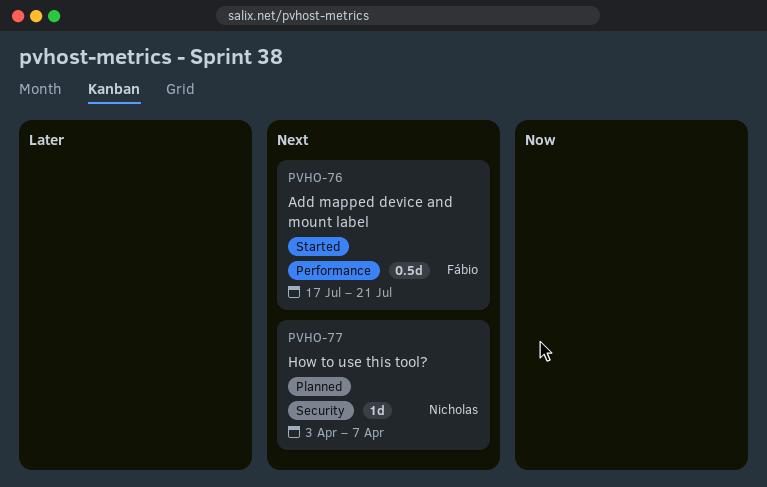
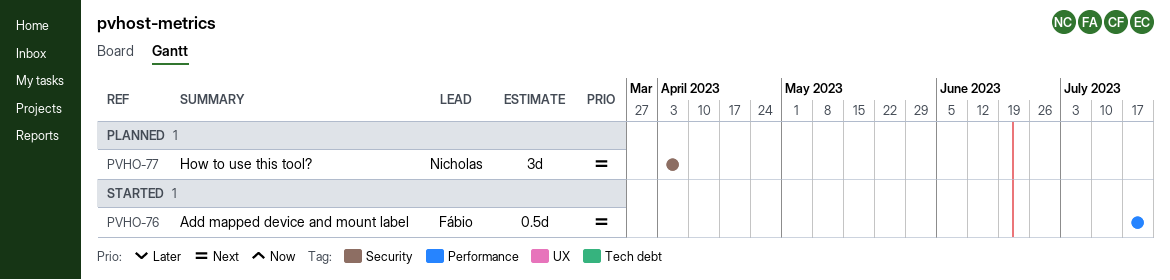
PVHO-77, estimate: 1d -> 3d

